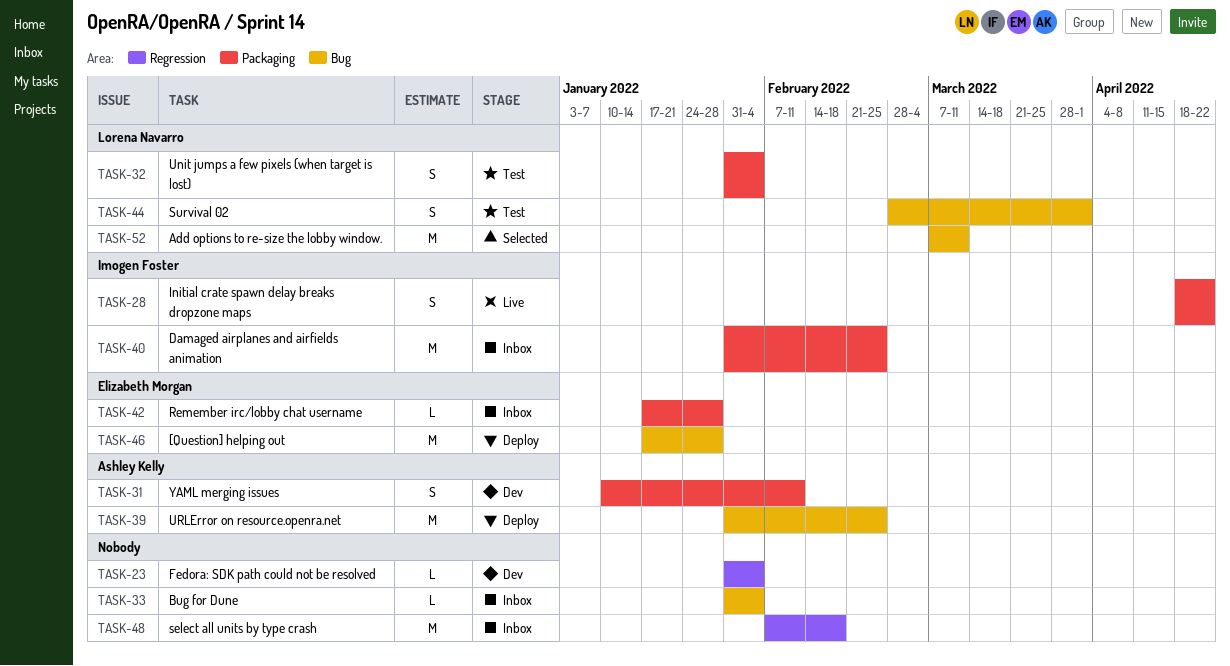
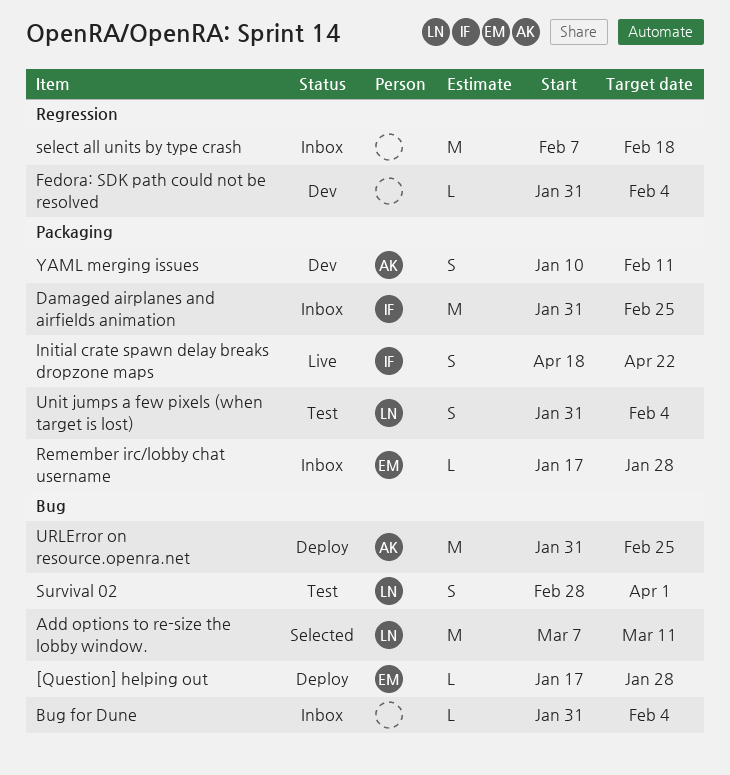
[Question] helping out, estimate: M -> L

